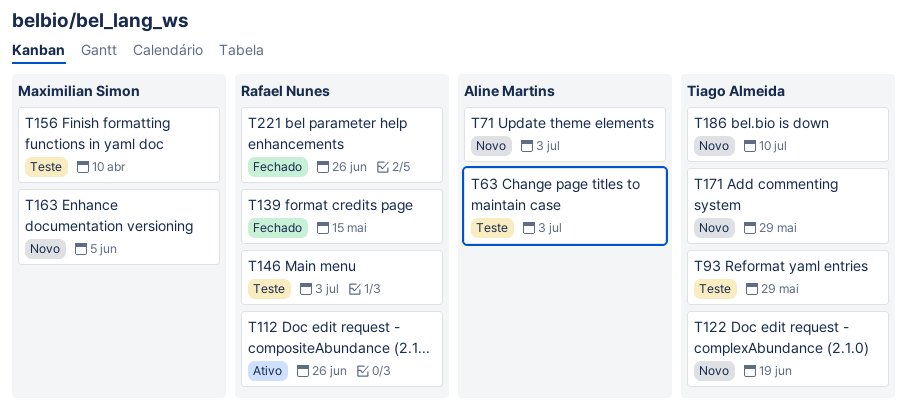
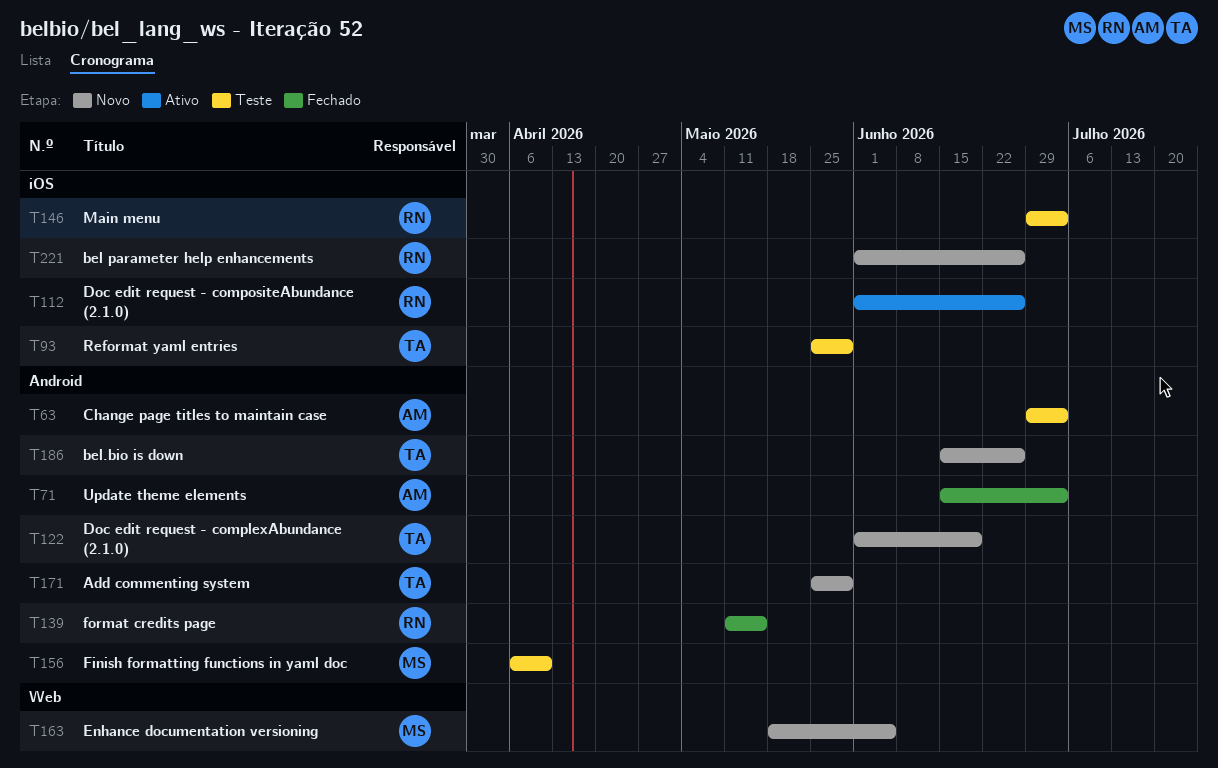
T71, status: Novo -> Fechado
T186, due: Jul 10 -> Jun 26
T221, status: Fechado -> Novo

